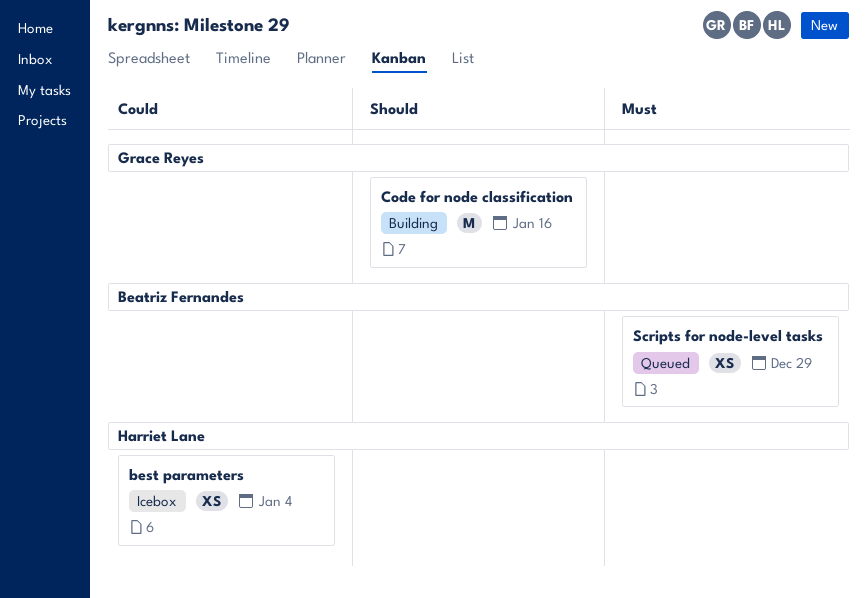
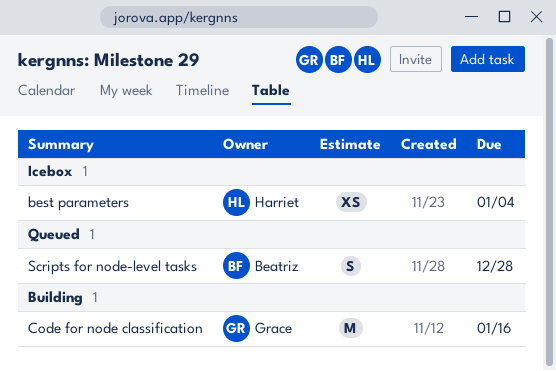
Scripts for node-level tasks, estimate: XS -> S
Scripts for node-level tasks, due: Dec 29 -> Dec 28

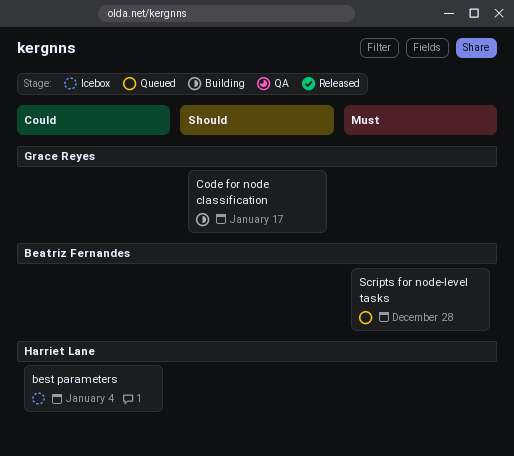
Code for node classification, due: Jan 16 -> Jan 17

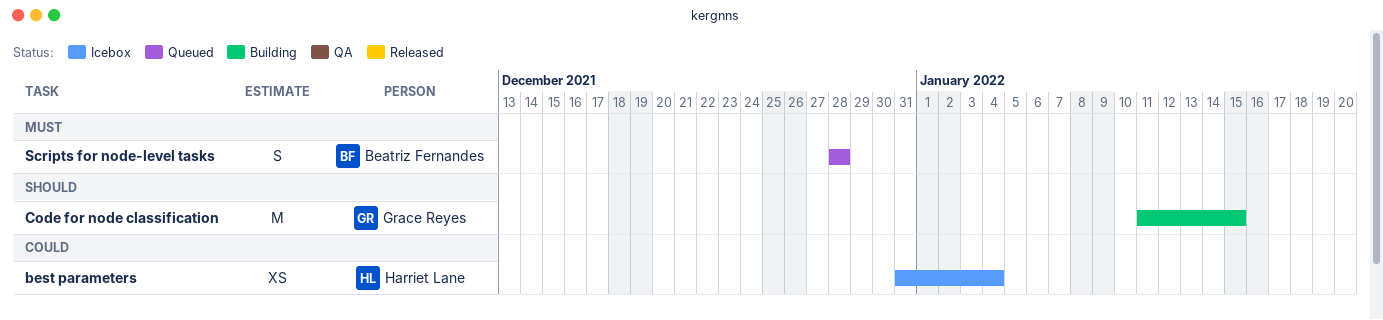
Code for node classification, due: Jan 17 -> Jan 15

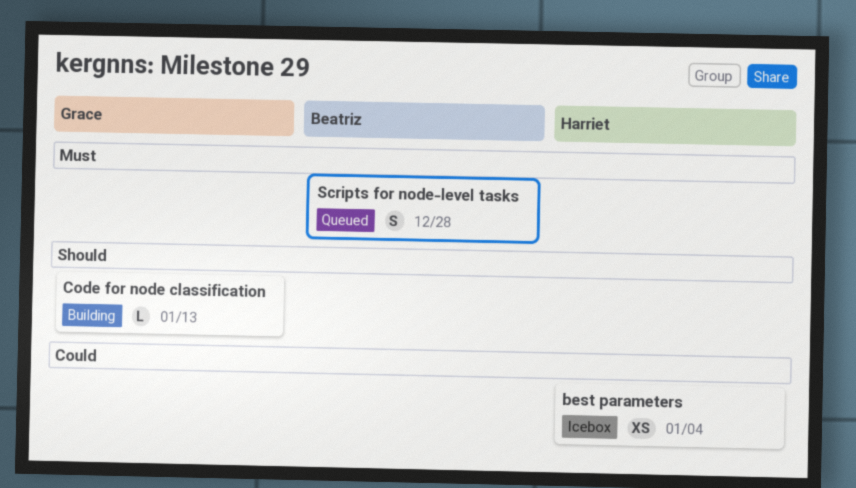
Code for node classification, estimate: M -> L
Code for node classification, due: Jan 15 -> Jan 13

